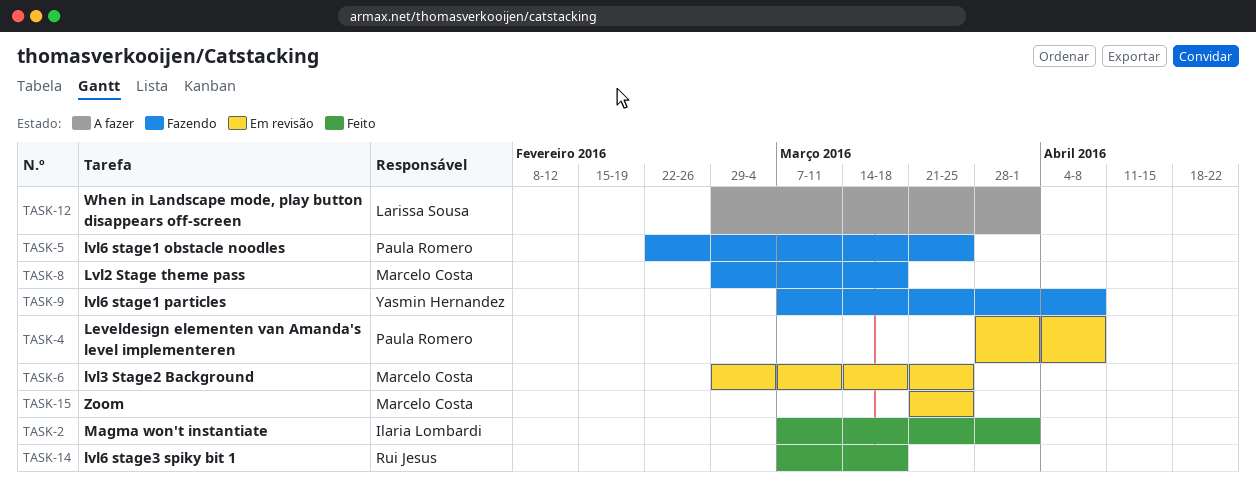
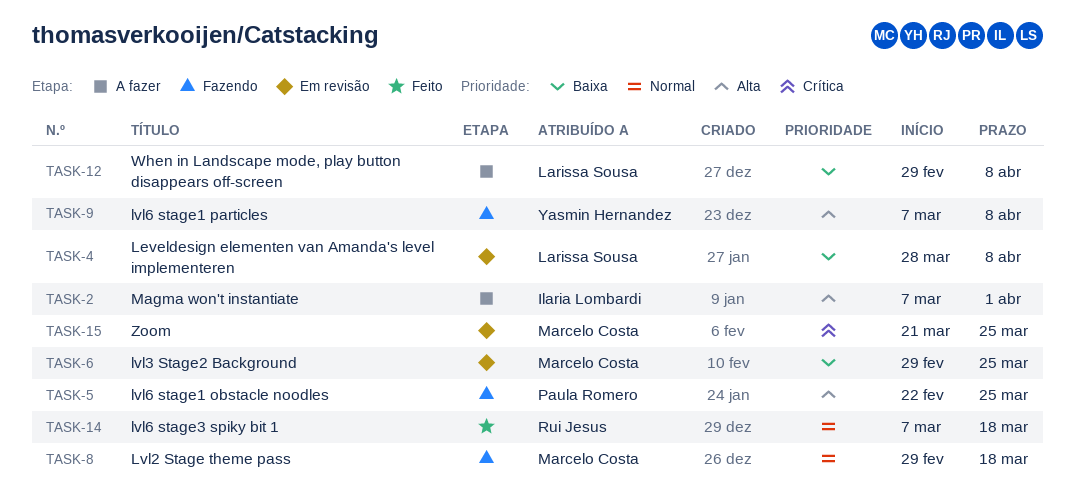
TASK-2, status: Feito -> A fazer
TASK-4, owner: Paula Romero -> Larissa Sousa
TASK-12, due: Apr 1 -> Apr 8

